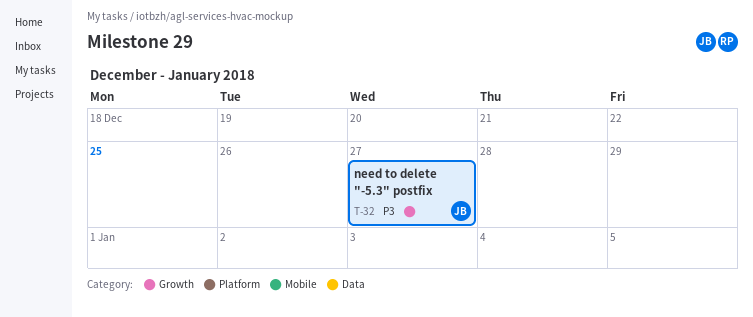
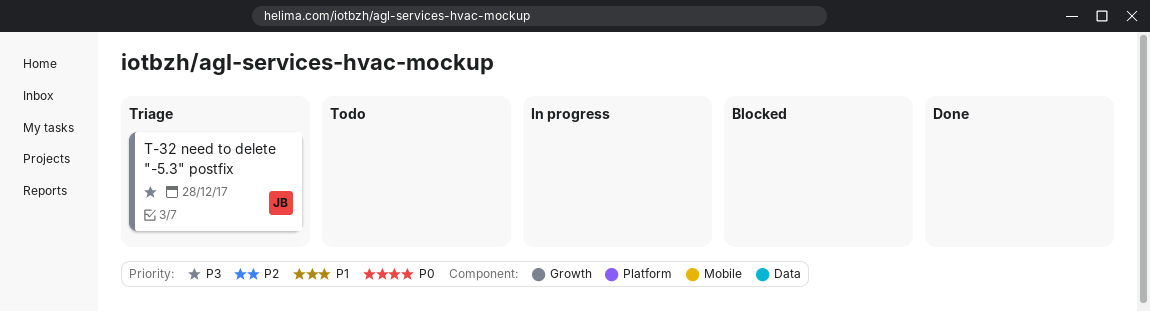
T-32, due: Dec 27 -> Dec 28

